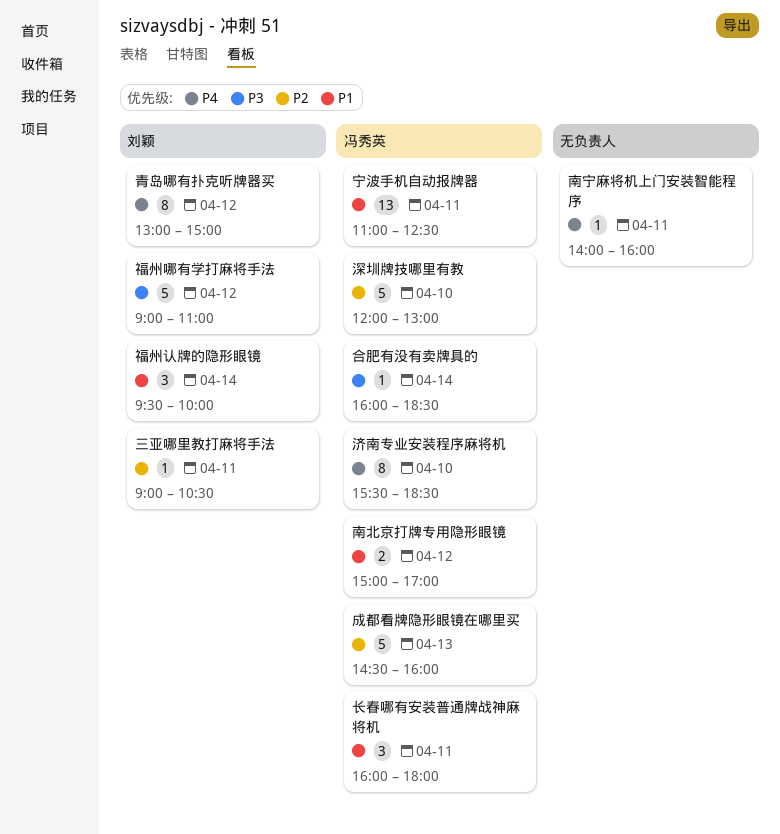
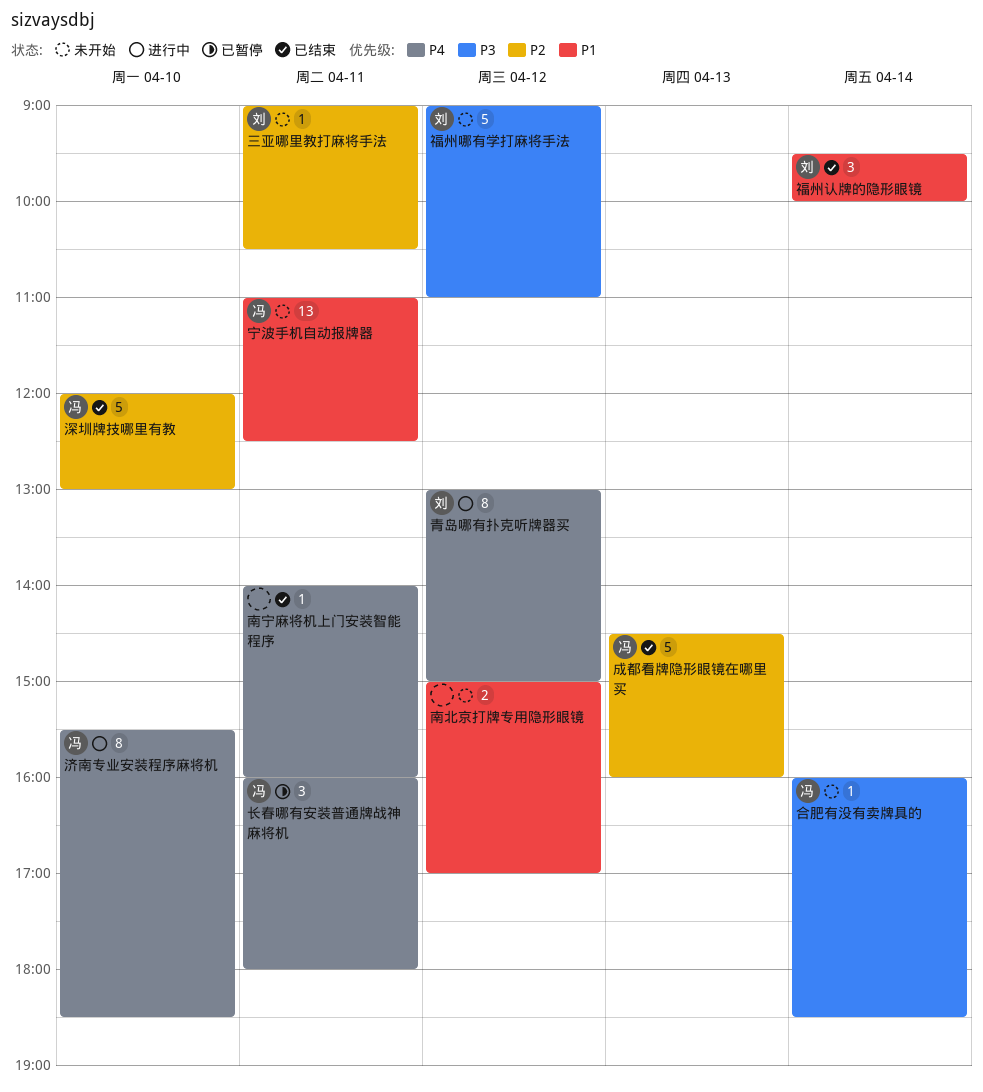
南北京打牌专用隐形眼镜, owner: 冯秀英 -> none
长春哪有安装普通牌战神麻将机, priority: P1 -> P4

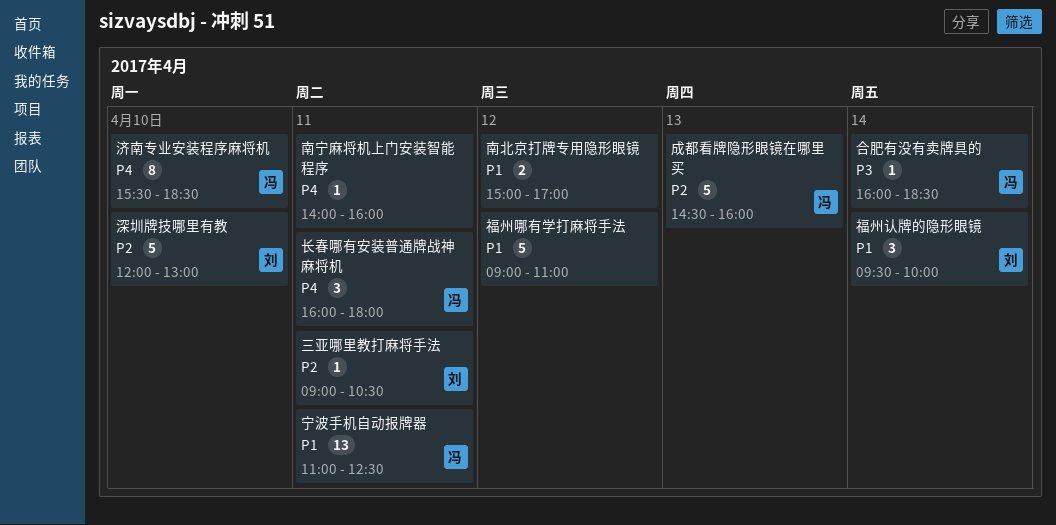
深圳牌技哪里有教, owner: 冯 -> 刘
福州哪有学打麻将手法, owner: 刘 -> none
福州哪有学打麻将手法, priority: P3 -> P1
青岛哪有扑克听牌器买: present -> none

